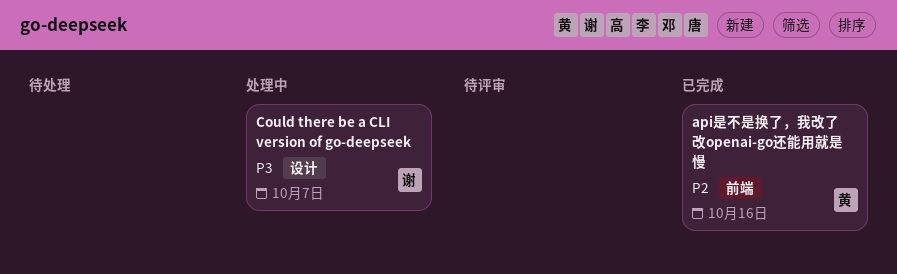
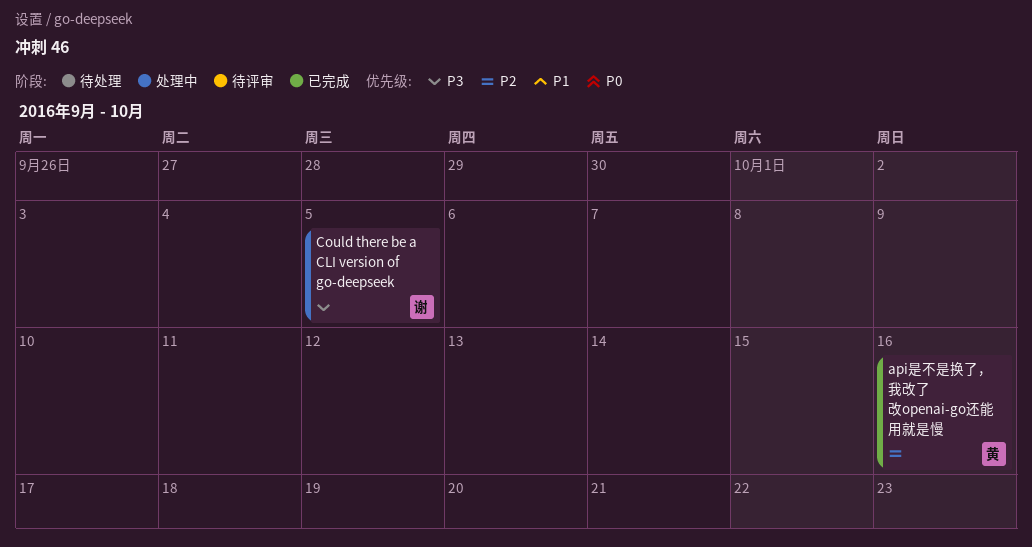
Could there be a CLI version of go-deepseek, due: Oct 7 -> Oct 5

